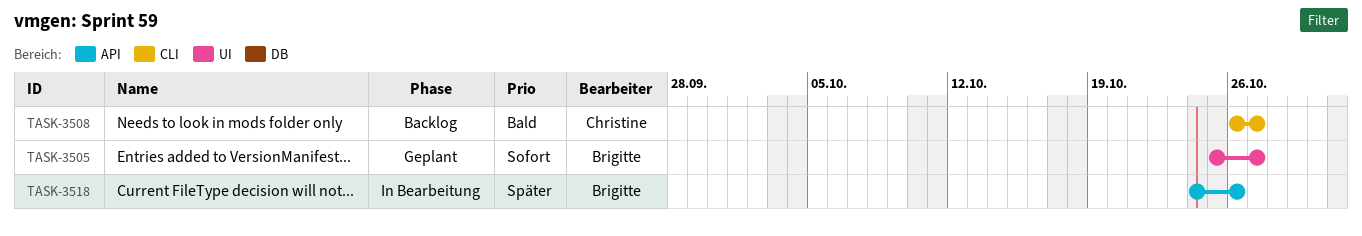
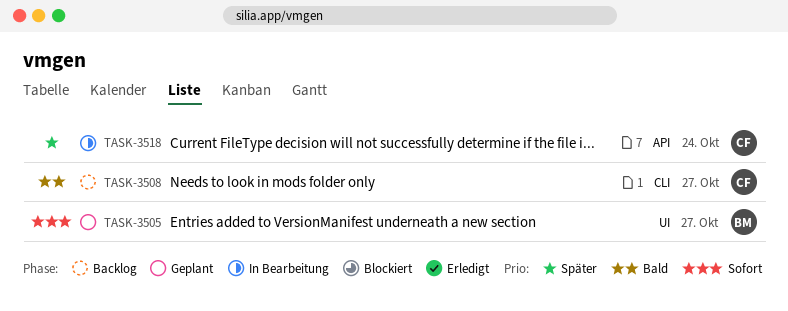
TASK-3518, owner: Brigitte -> Christine
TASK-3518, due: Oct 26 -> Oct 24

